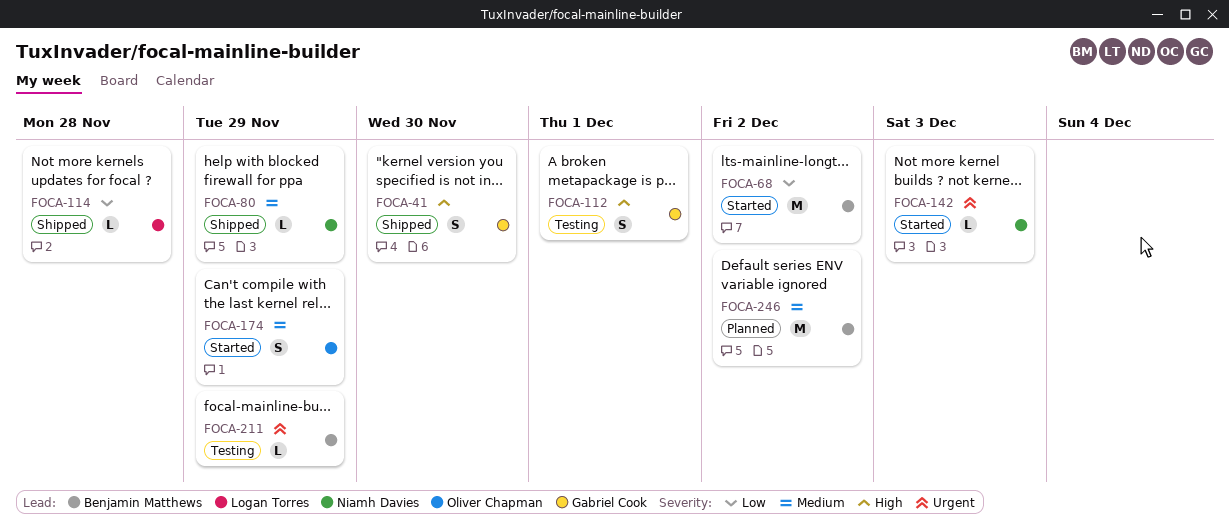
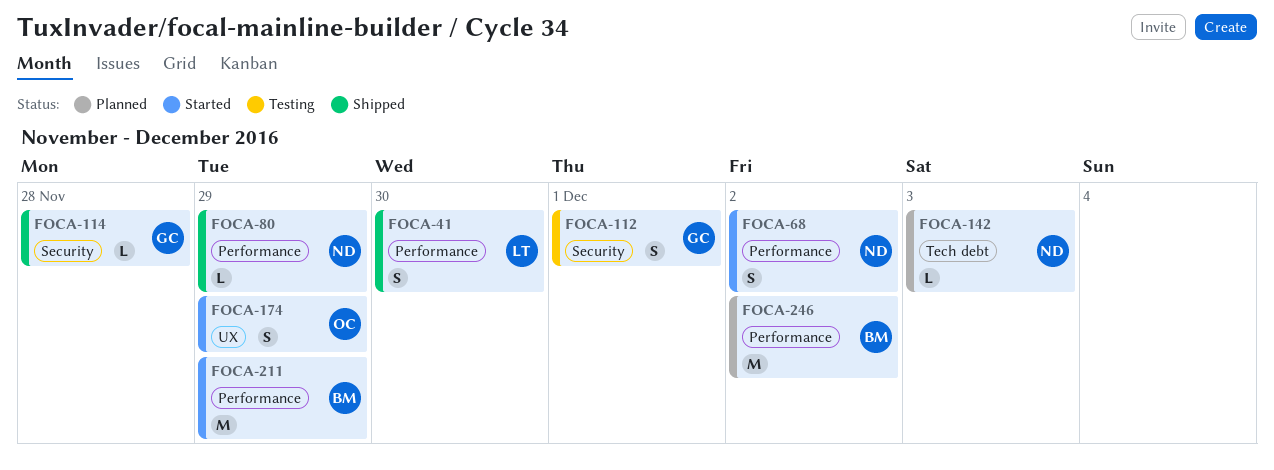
FOCA-41, owner: Gabriel Cook -> Logan Torres
FOCA-68, owner: Benjamin Matthews -> Niamh Davies
FOCA-68, estimate: M -> S
FOCA-114, owner: Logan Torres -> Gabriel Cook
FOCA-142, status: Started -> Planned
FOCA-211, status: Testing -> Started
FOCA-211, estimate: L -> M

